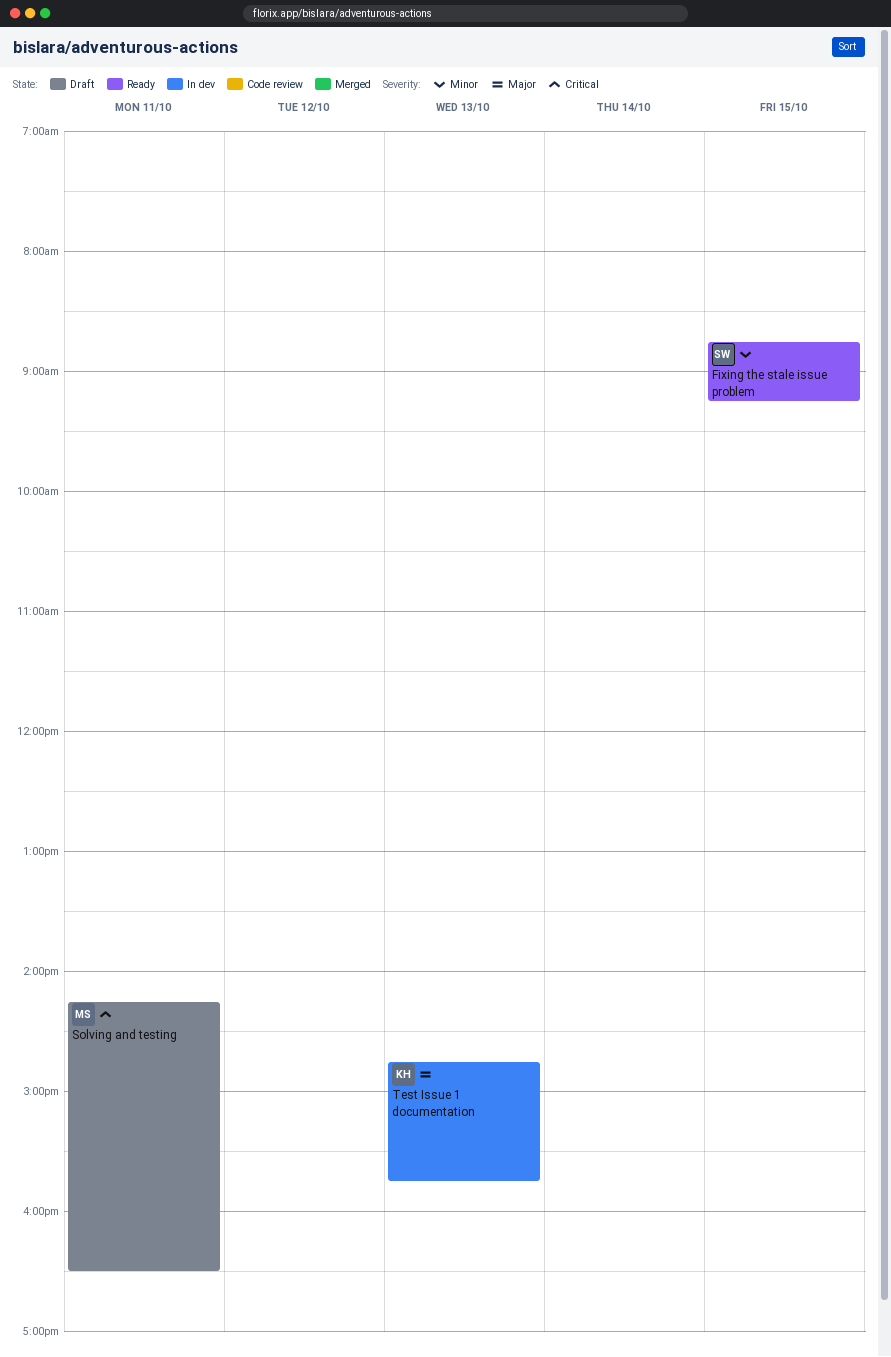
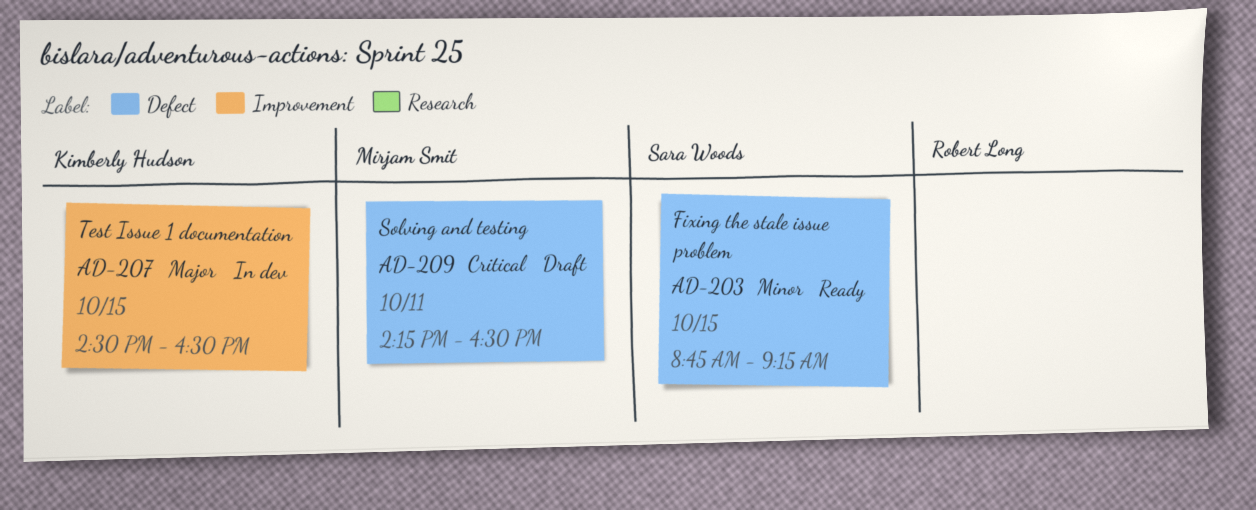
Test Issue 1 documentation, day: Oct 13 -> Oct 15
Test Issue 1 documentation, begins: 14:45 -> 14:30
Test Issue 1 documentation, ends: 15:45 -> 16:30

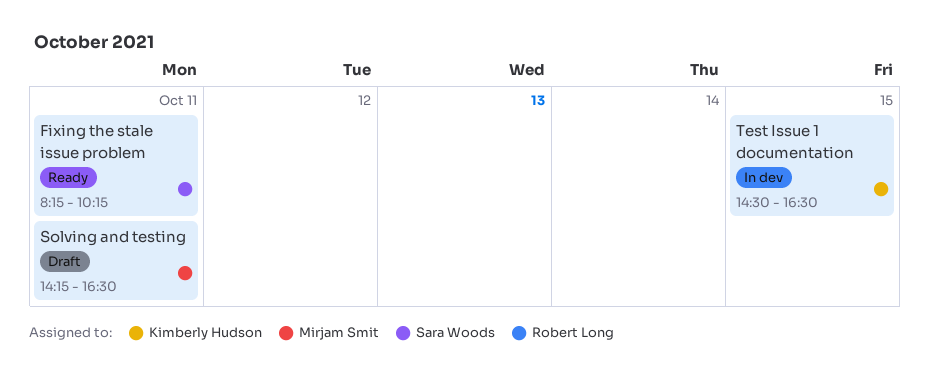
Fixing the stale issue problem, day: Oct 15 -> Oct 11
Fixing the stale issue problem, begins: 08:45 -> 08:15
Fixing the stale issue problem, ends: 09:15 -> 10:15

